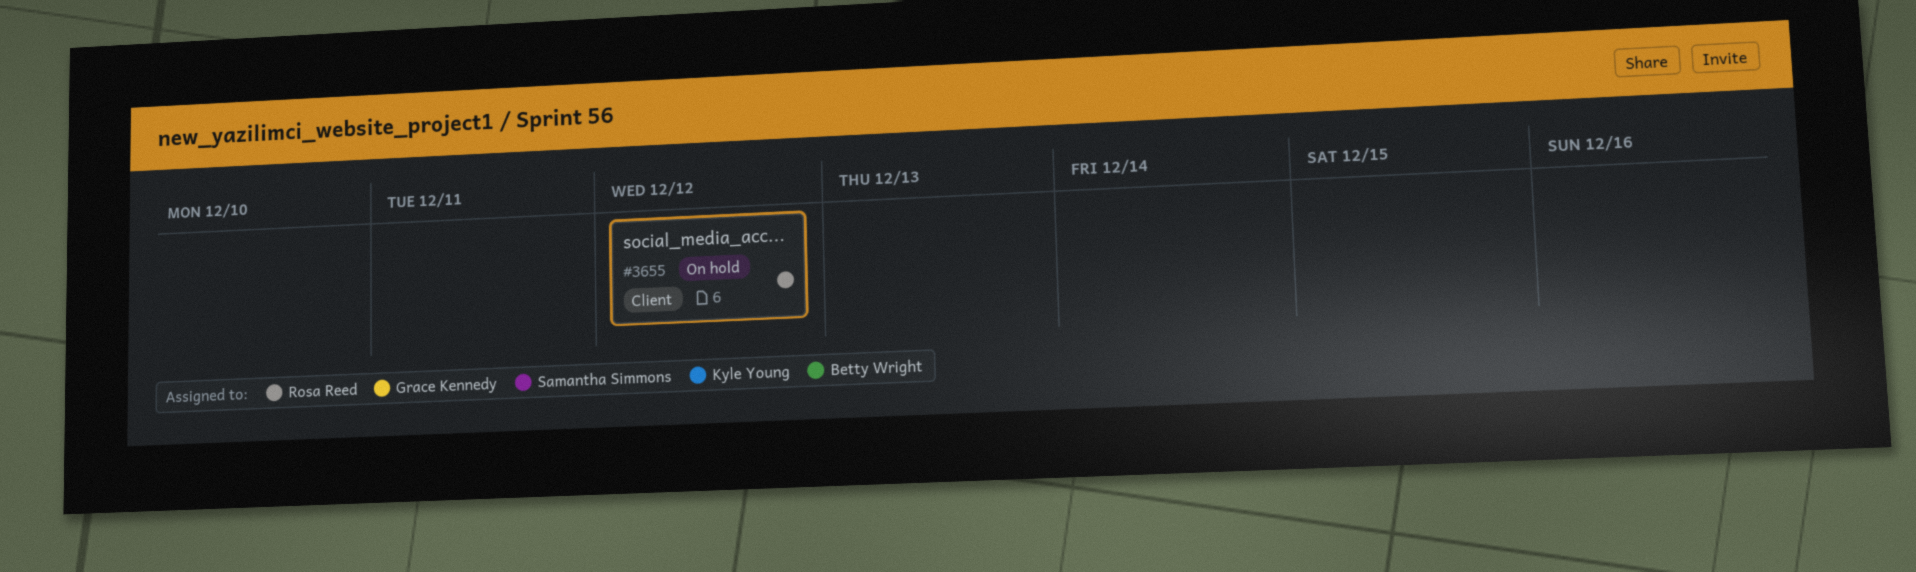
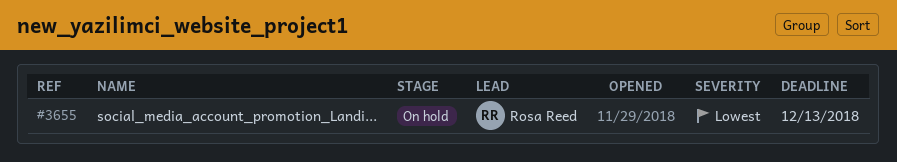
#3655, due: Dec 12 -> Dec 13

